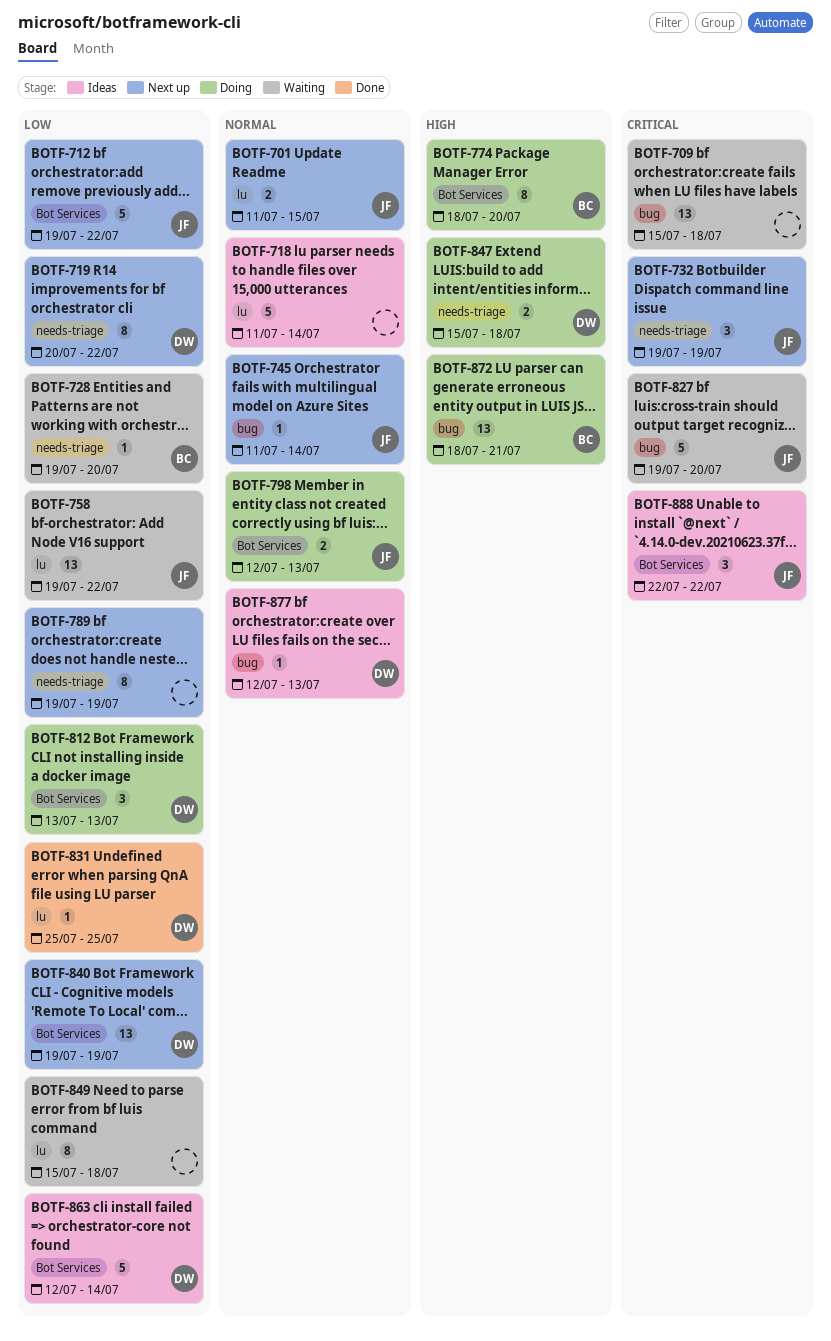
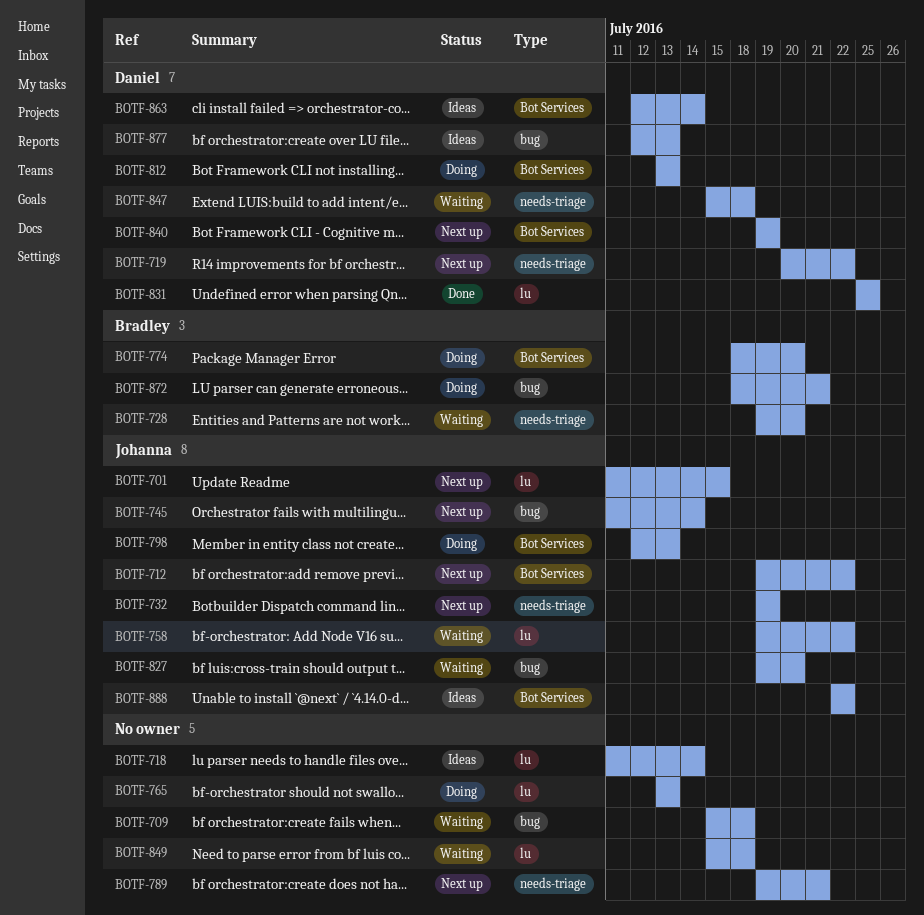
BOTF-765: none -> present
BOTF-789, due: Jul 19 -> Jul 21
BOTF-847, status: Doing -> Waiting

